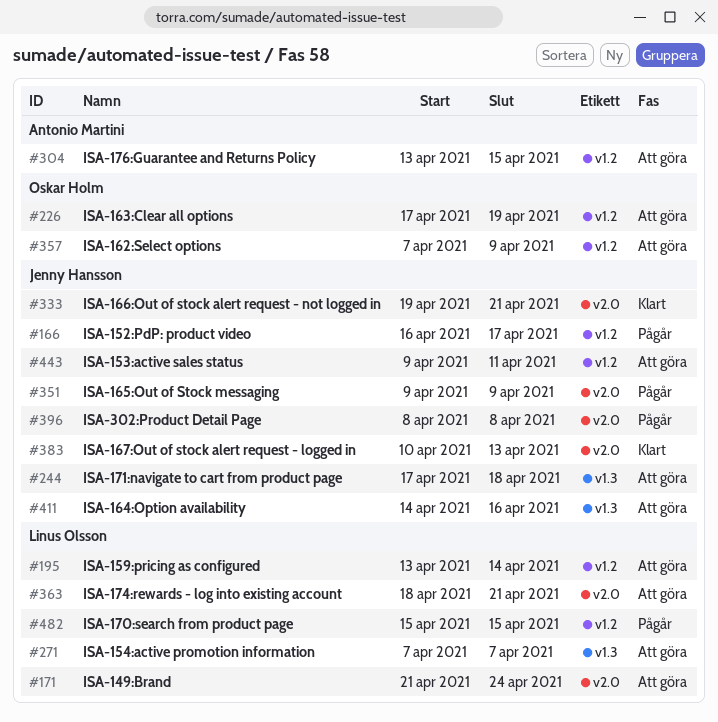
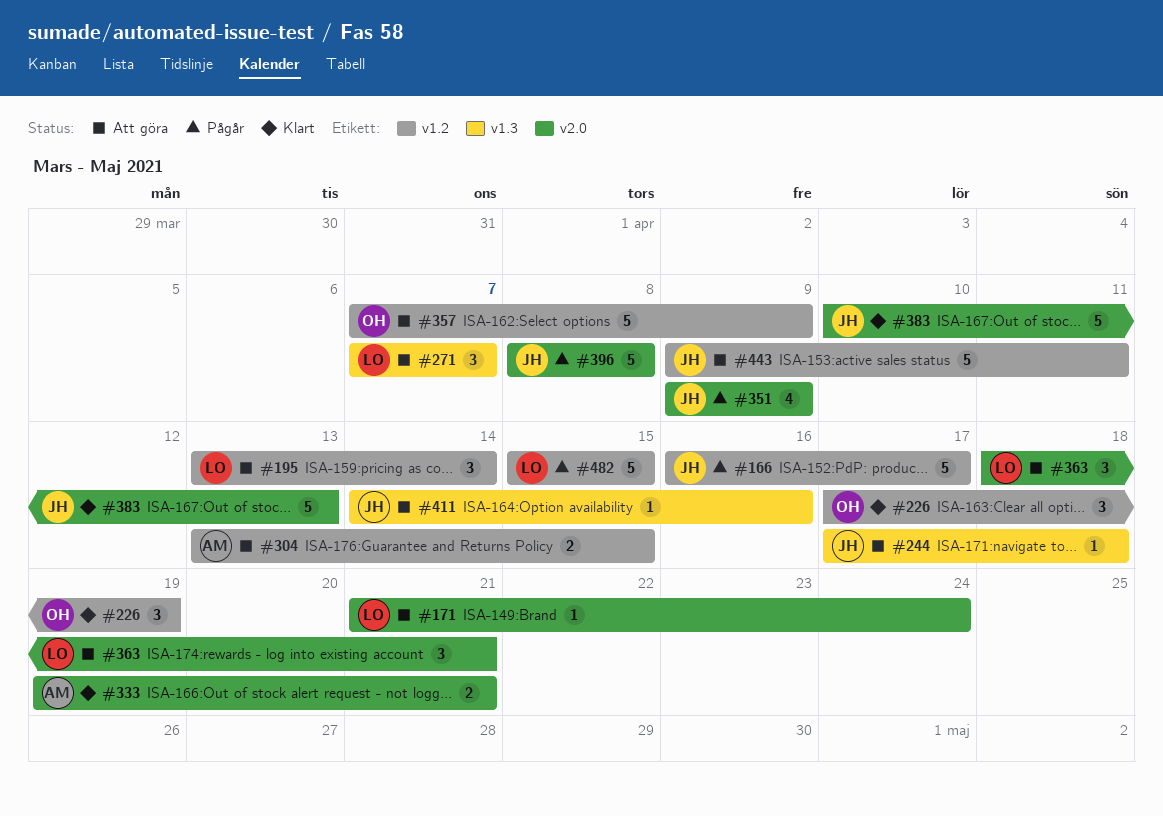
#226, status: Att göra -> Klart
#333, owner: Jenny Hansson -> Antonio Martini

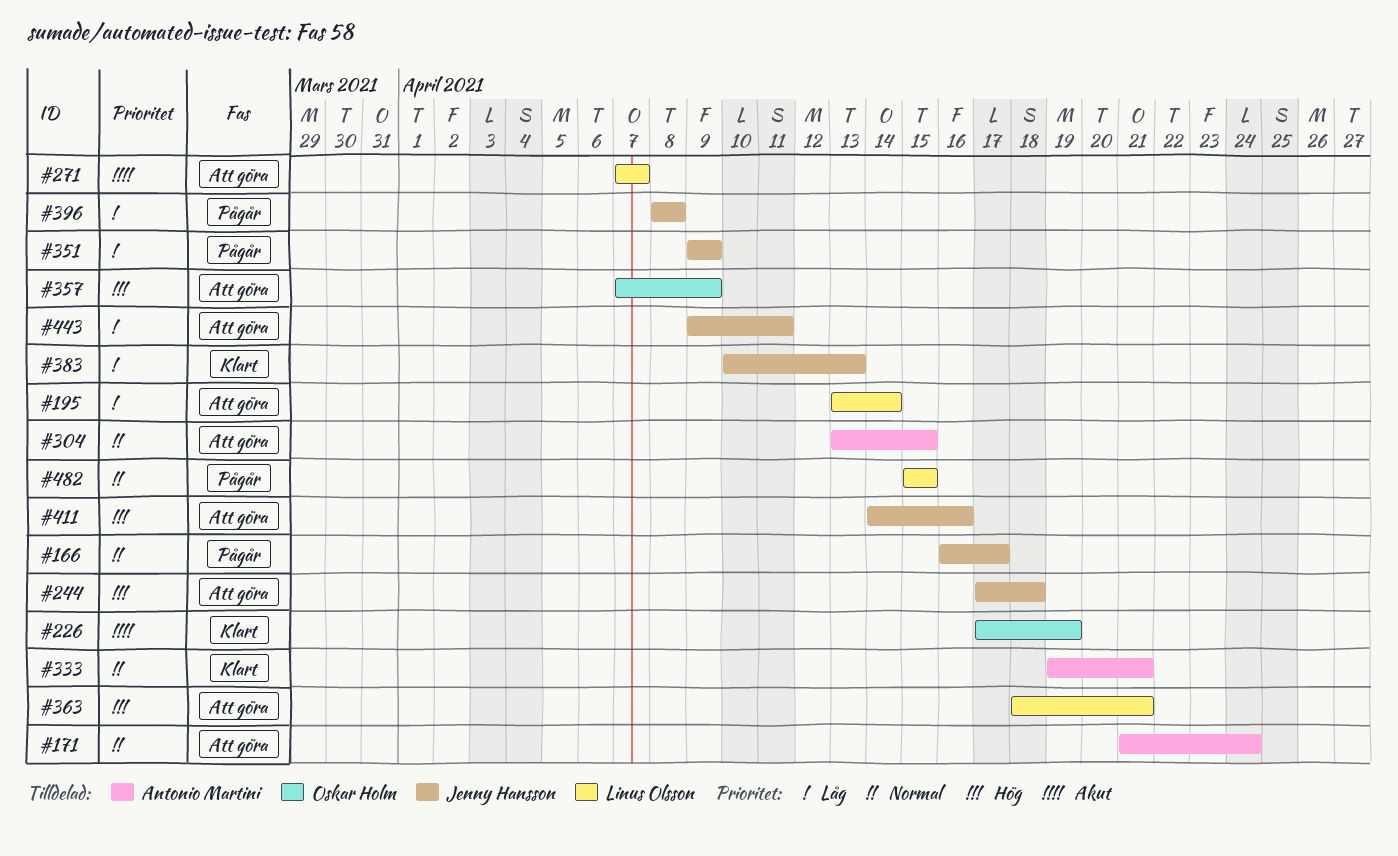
#171, owner: Linus Olsson -> Antonio Martini

